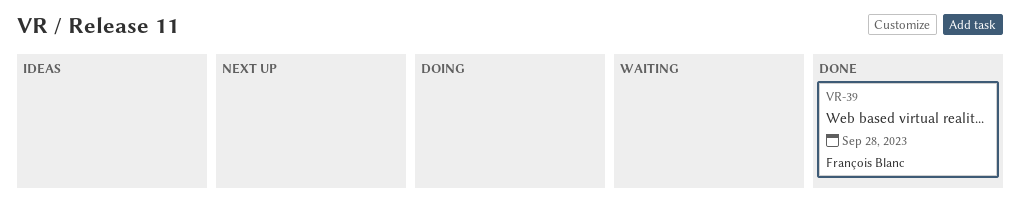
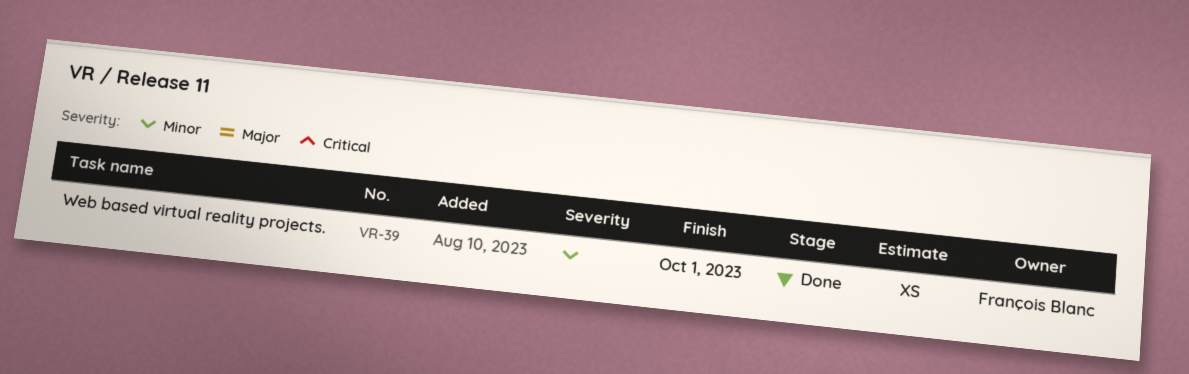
VR-39, due: Sep 28 -> Oct 1

